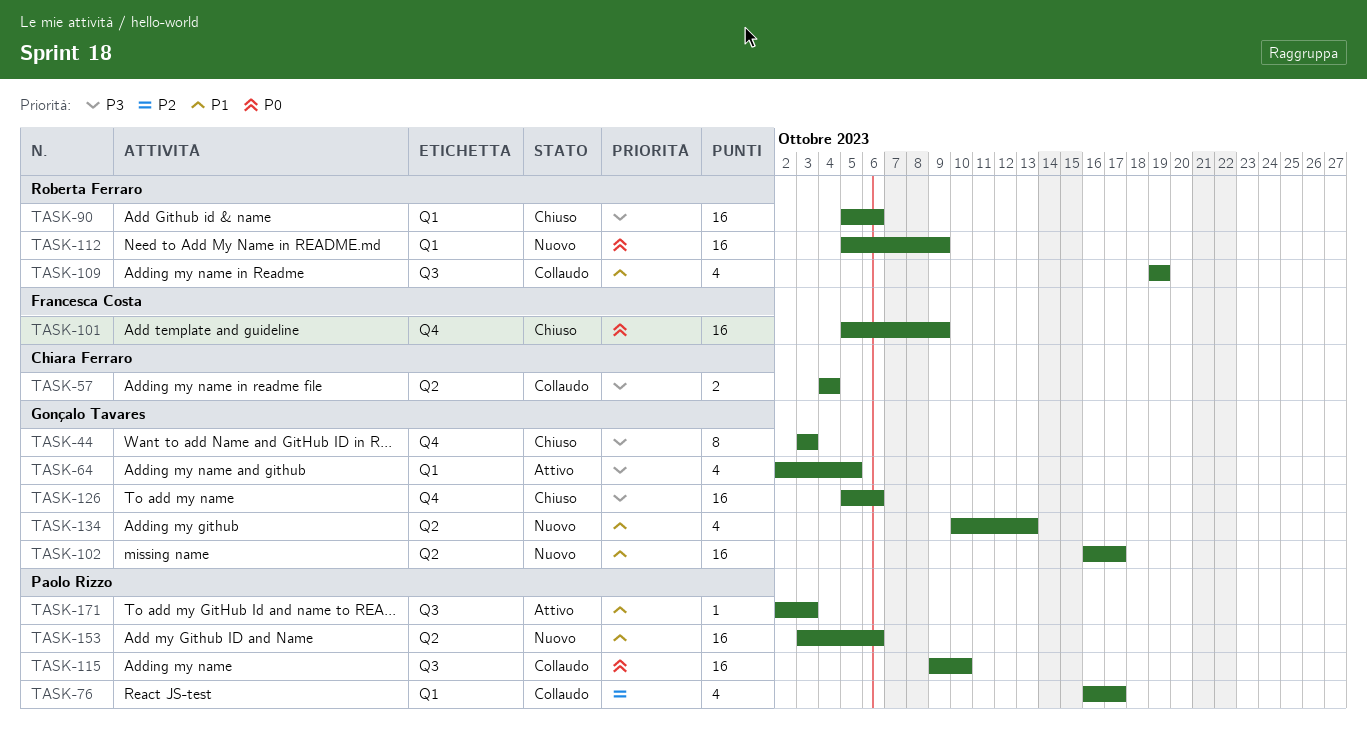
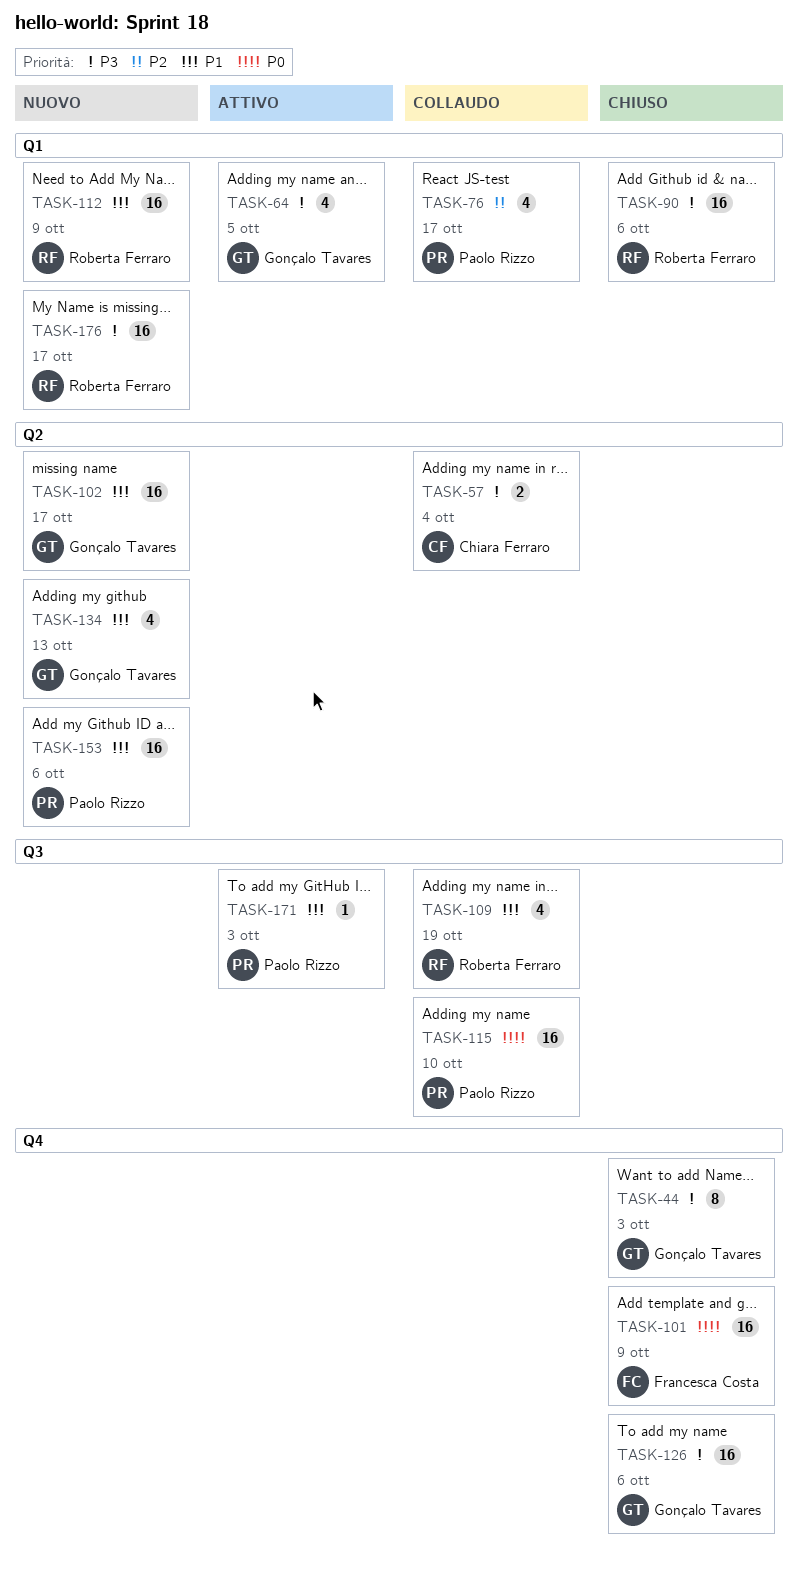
TASK-112, priority: P0 -> P1
TASK-176: none -> present

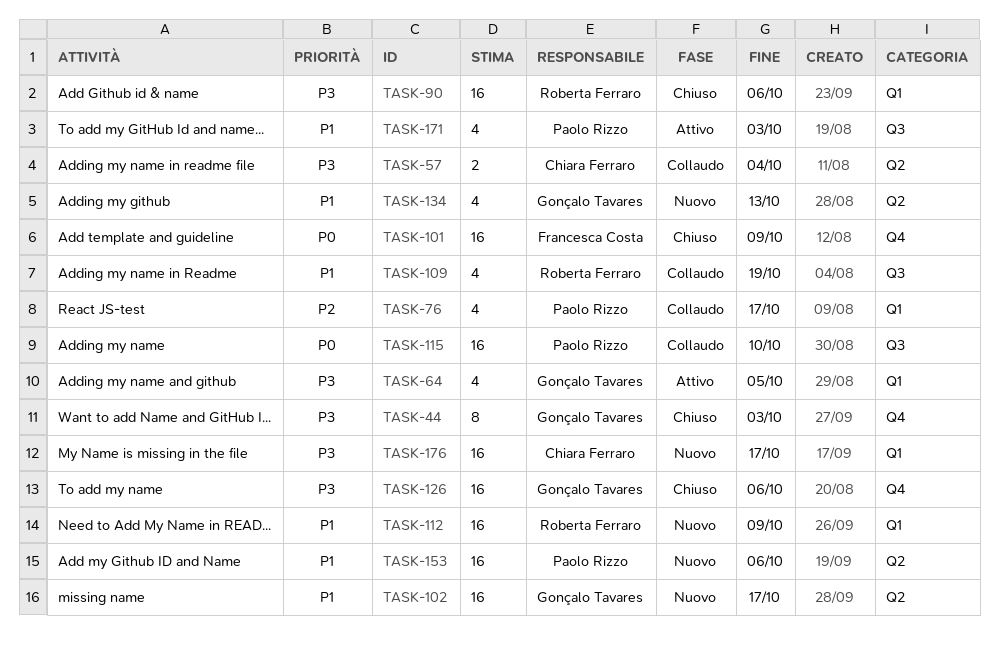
TASK-171, estimate: 1 -> 4
TASK-176, owner: Roberta Ferraro -> Chiara Ferraro

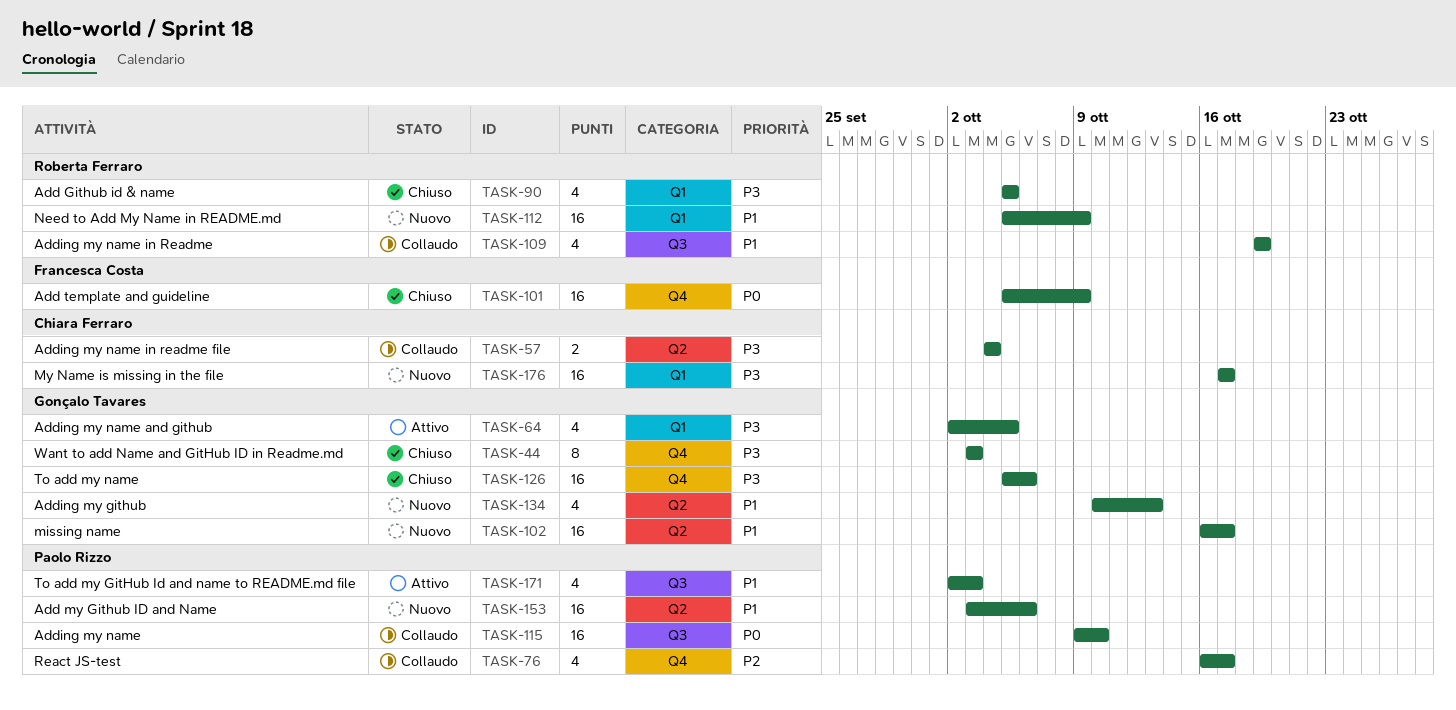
TASK-76, label: Q1 -> Q4
TASK-90, estimate: 16 -> 4
TASK-90, due: Oct 6 -> Oct 5

